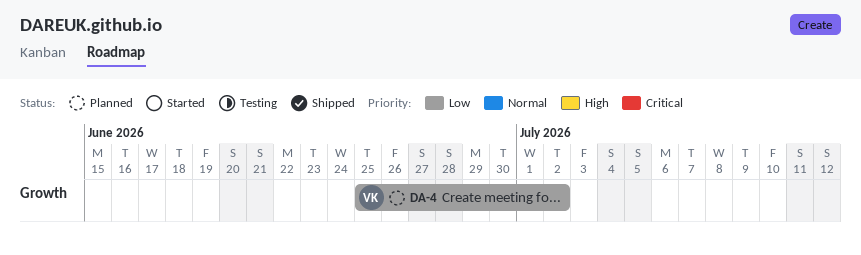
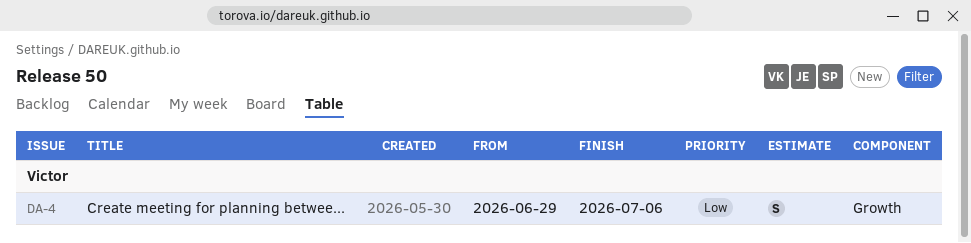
DA-4, start: Jun 25 -> Jun 29
DA-4, due: Jul 2 -> Jul 6

